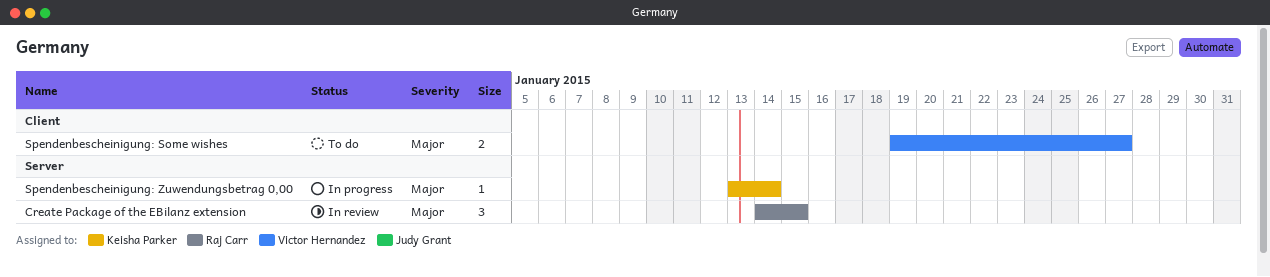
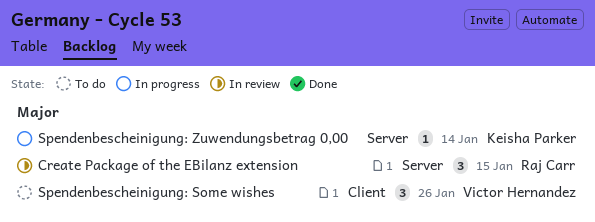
Spendenbescheinigung: Some wishes, estimate: 2 -> 3
Spendenbescheinigung: Some wishes, due: Jan 27 -> Jan 26

